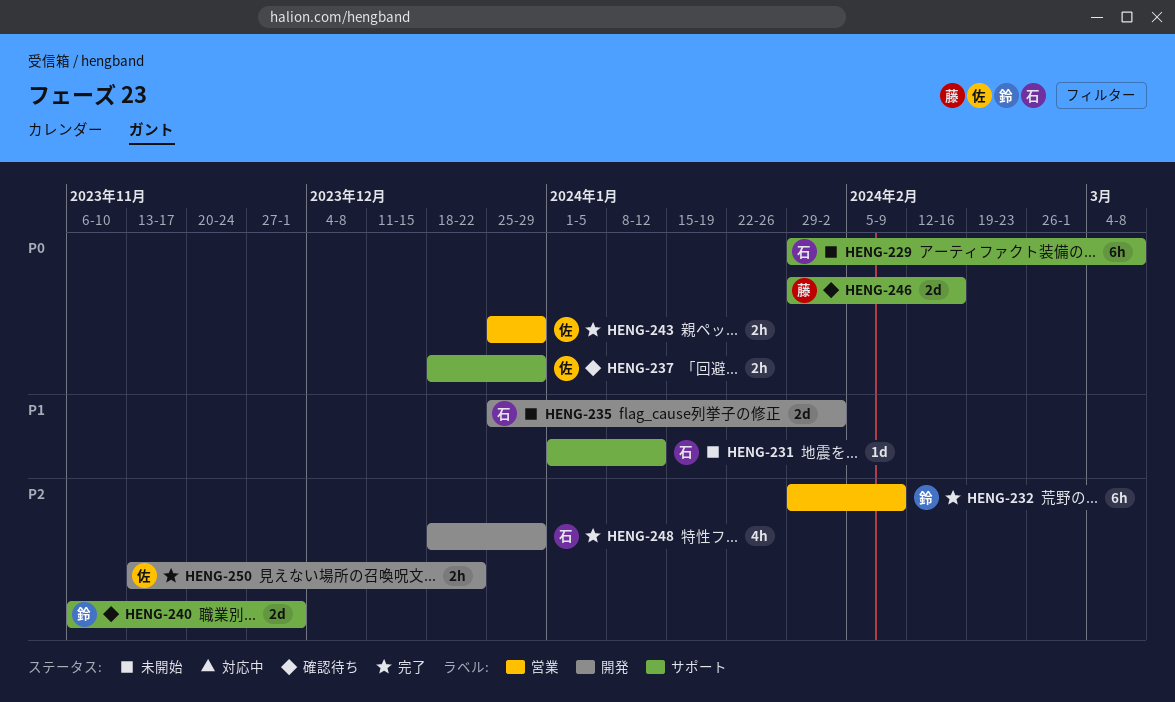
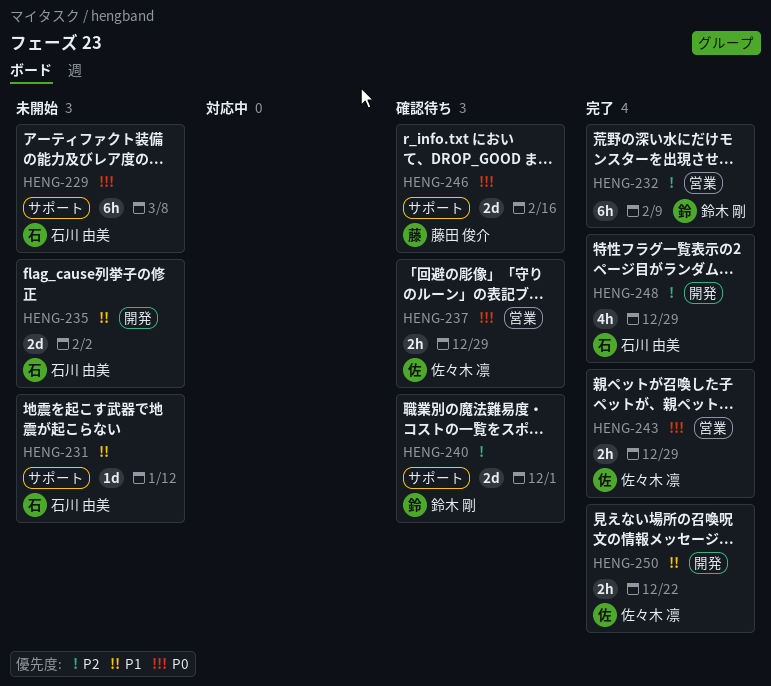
HENG-237, label: サポート -> 営業
HENG-250, priority: P2 -> P1

